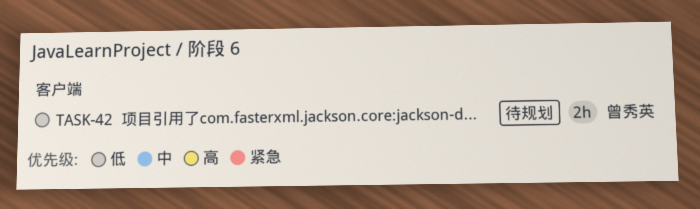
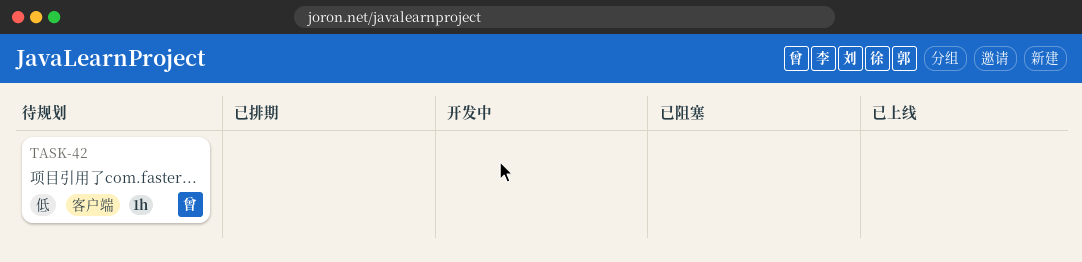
TASK-42, estimate: 2h -> 1h

